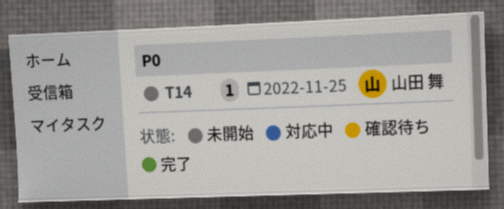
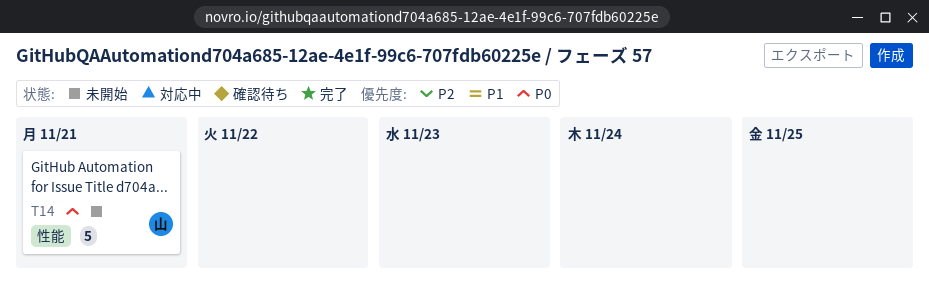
T14, estimate: 1 -> 5
T14, due: Nov 25 -> Nov 21

